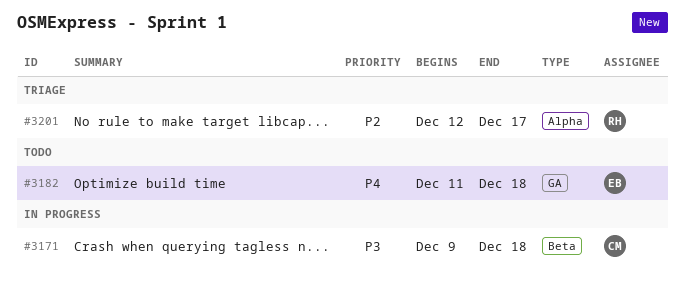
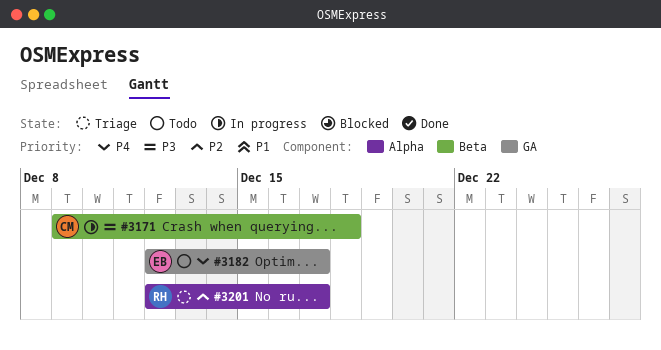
#3182, start: Dec 11 -> Dec 12
#3182, due: Dec 18 -> Dec 17

